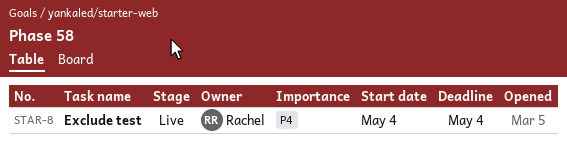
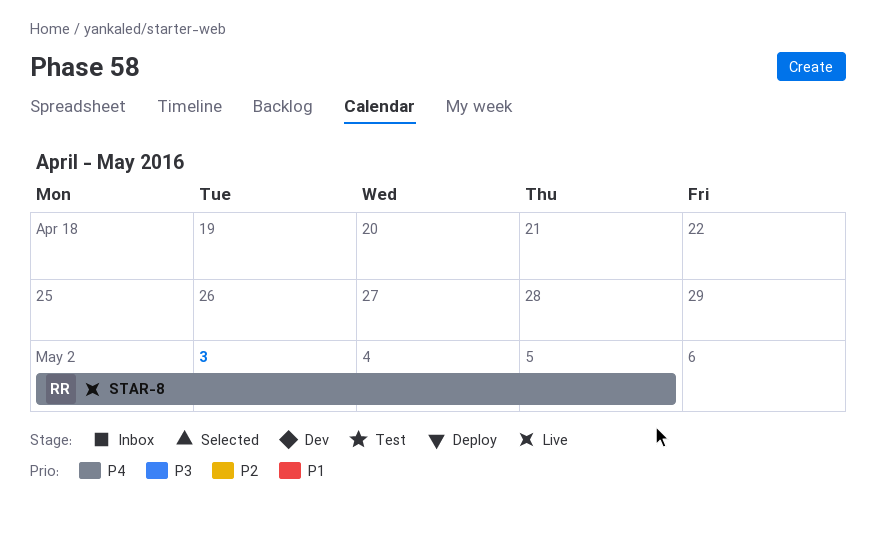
STAR-8, start: May 4 -> May 2
STAR-8, due: May 4 -> May 5

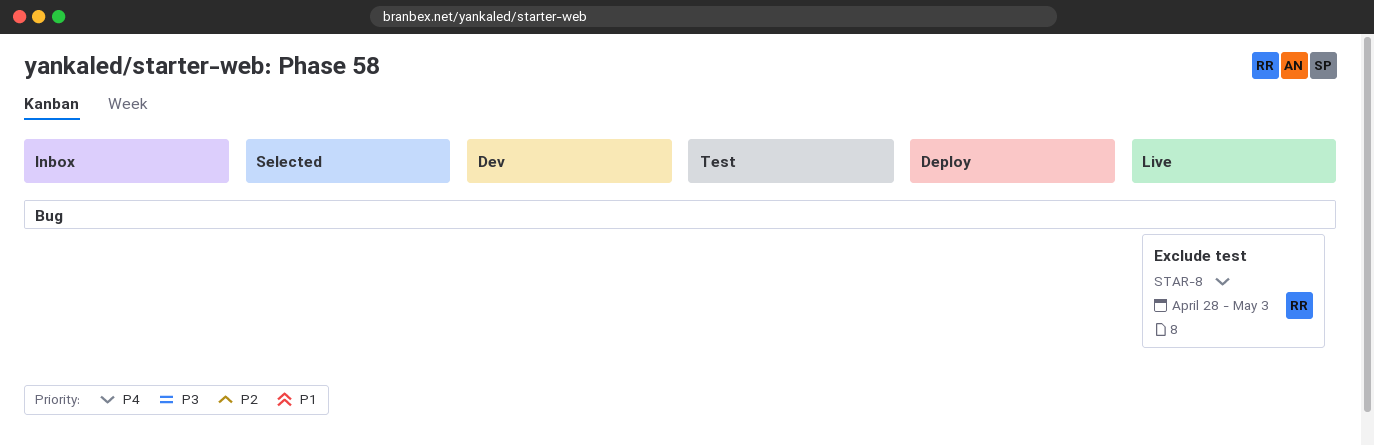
STAR-8, start: May 2 -> Apr 28
STAR-8, due: May 5 -> May 3

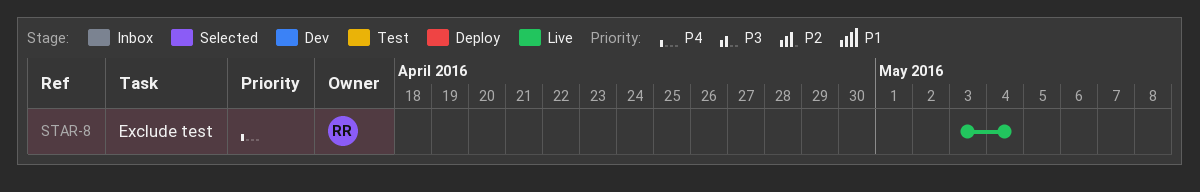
STAR-8, start: Apr 28 -> May 3
STAR-8, due: May 3 -> May 4

